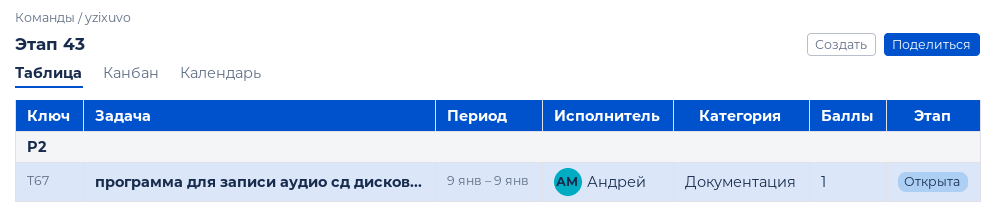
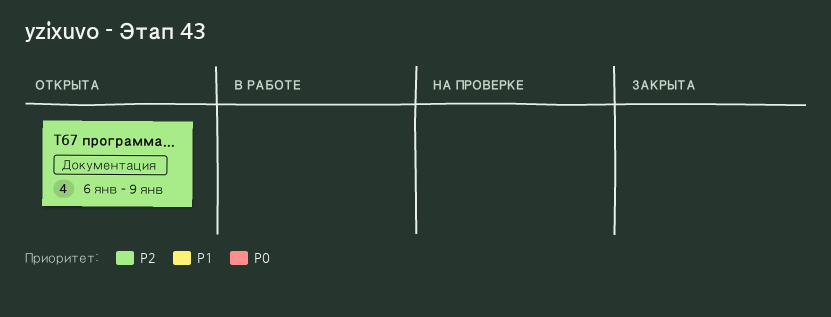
T67, estimate: 1 -> 4
T67, start: Jan 9 -> Jan 6

